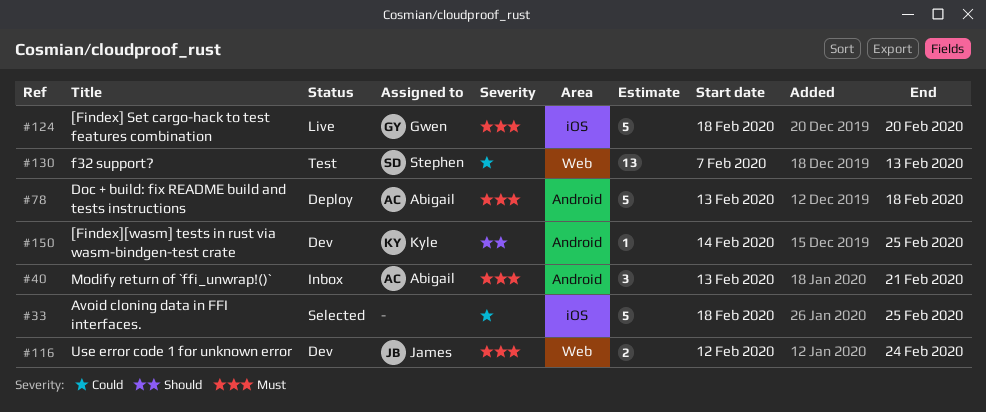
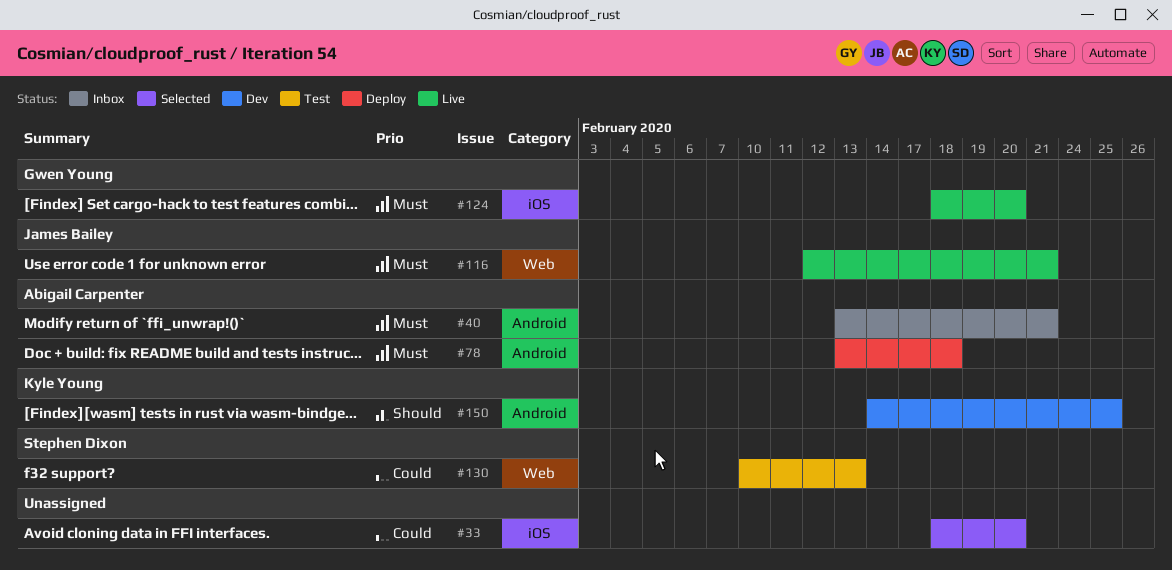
#33, due: Feb 25 -> Feb 20
#116, status: Dev -> Live
#116, due: Feb 24 -> Feb 21
#130, start: Feb 7 -> Feb 10

